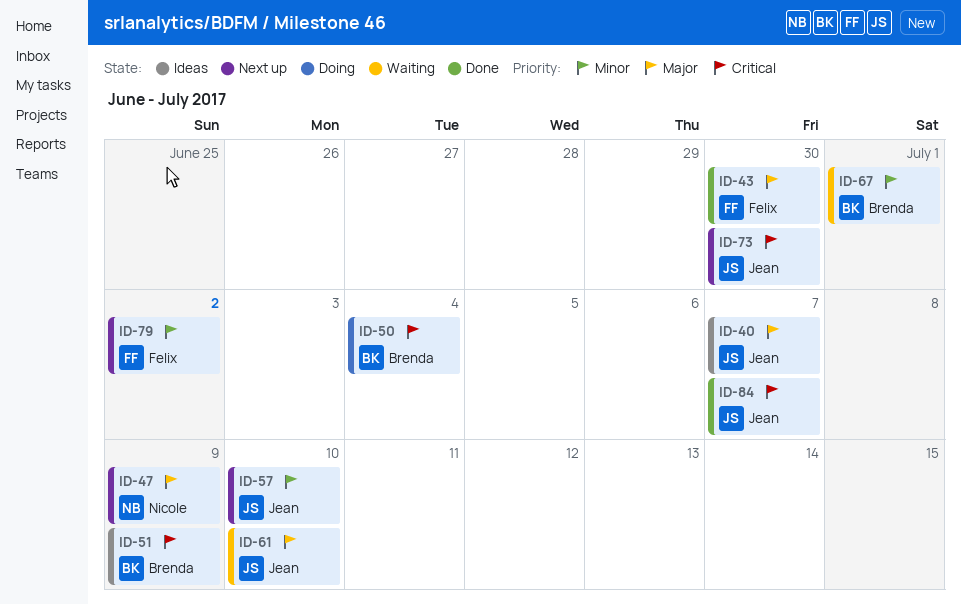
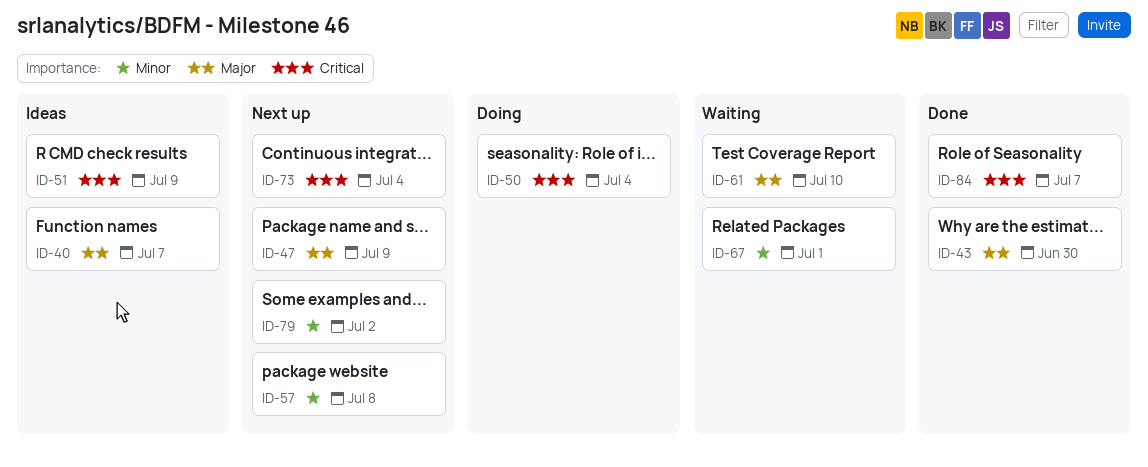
ID-57, due: Jul 10 -> Jul 8
ID-73, due: Jun 30 -> Jul 4

